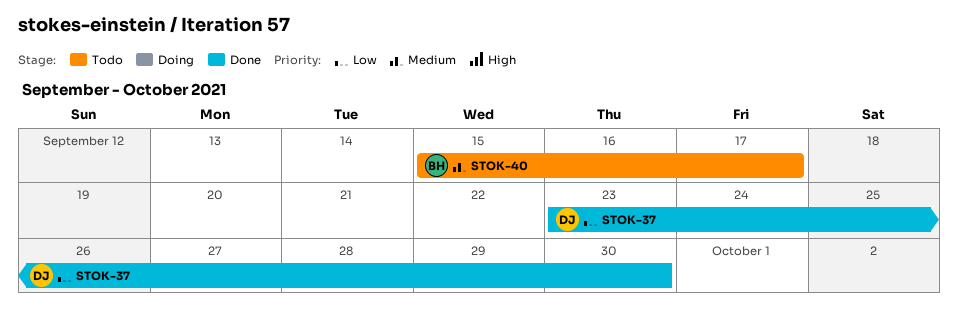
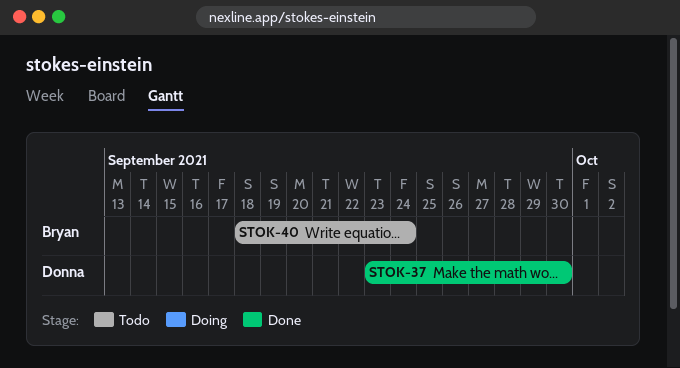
STOK-40, start: Sep 15 -> Sep 18
STOK-40, due: Sep 17 -> Sep 24

